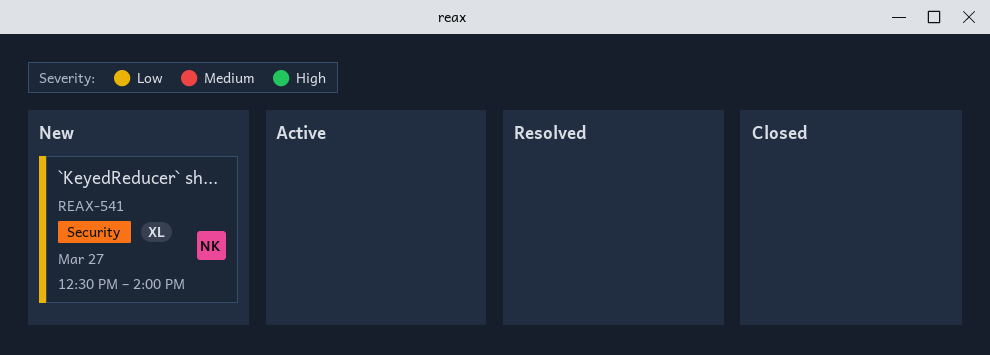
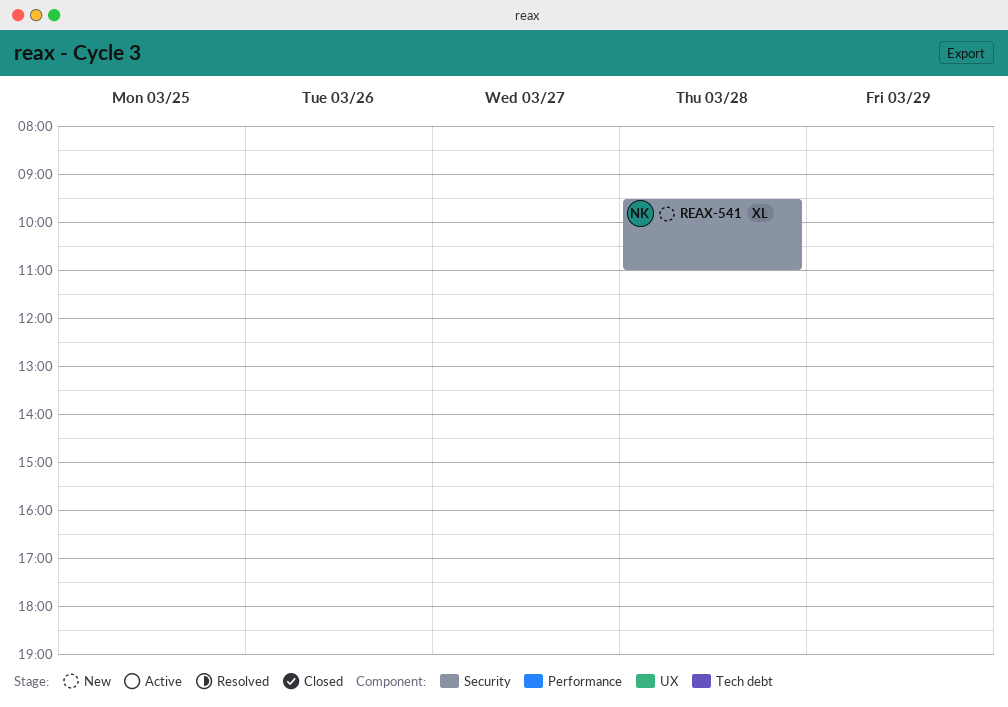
REAX-541, day: Mar 27 -> Mar 28
REAX-541, begins: 12:30 -> 09:30
REAX-541, ends: 14:00 -> 11:00

